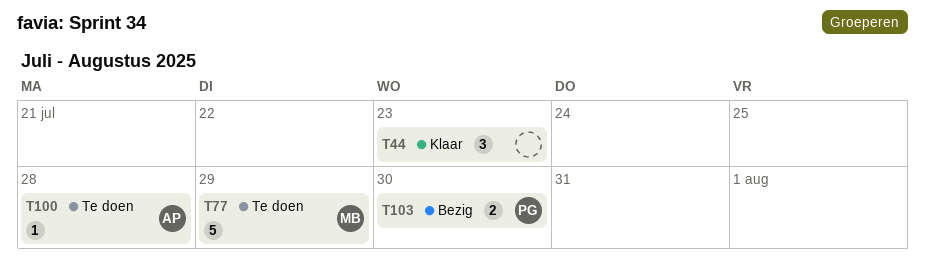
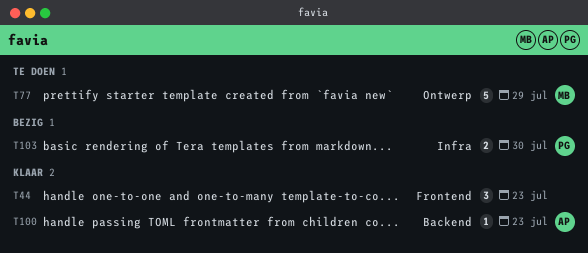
T100, status: Te doen -> Klaar
T100, due: Jul 28 -> Jul 23

